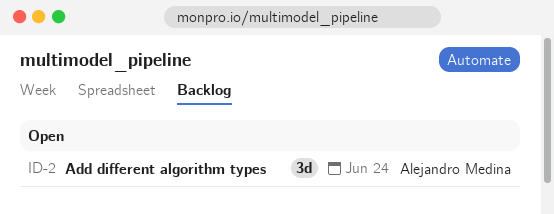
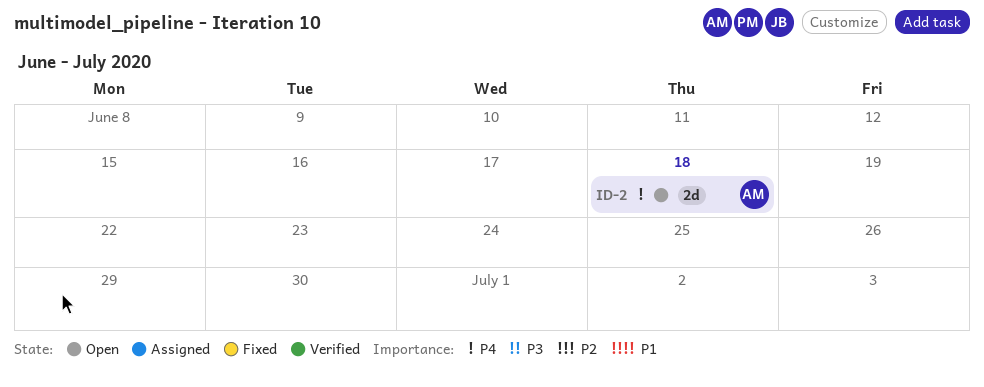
ID-2, estimate: 3d -> 2d
ID-2, due: Jun 24 -> Jun 18

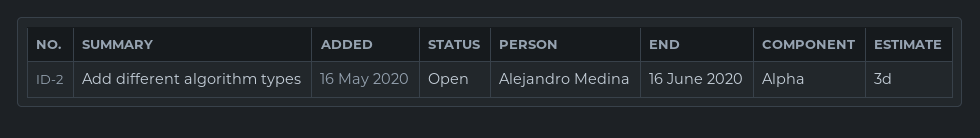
ID-2, estimate: 2d -> 3d
ID-2, due: Jun 18 -> Jun 16

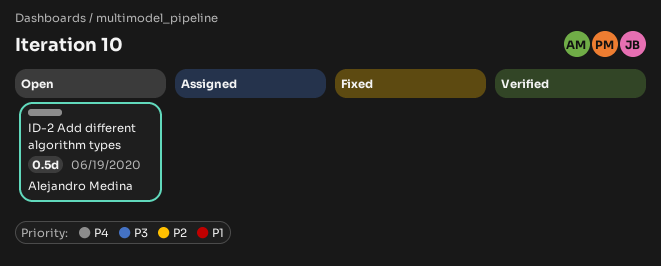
ID-2, estimate: 3d -> 0.5d
ID-2, due: Jun 16 -> Jun 19

